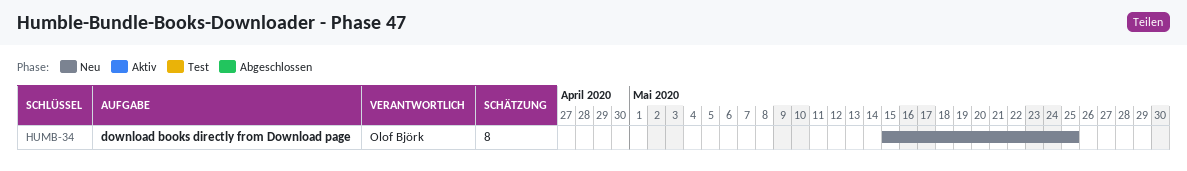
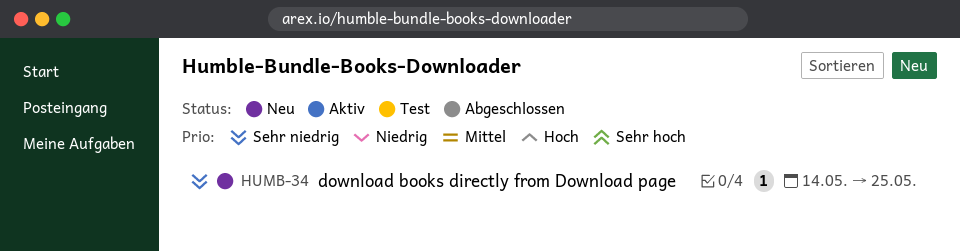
HUMB-34, estimate: 8 -> 1
HUMB-34, start: May 15 -> May 14

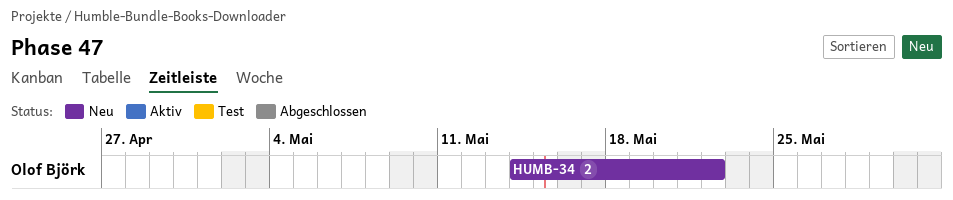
HUMB-34, estimate: 1 -> 2
HUMB-34, due: May 25 -> May 22

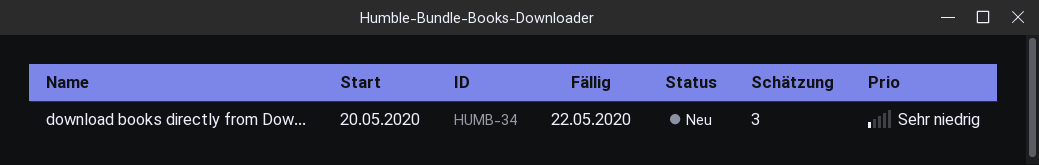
HUMB-34, estimate: 2 -> 3
HUMB-34, start: May 14 -> May 20

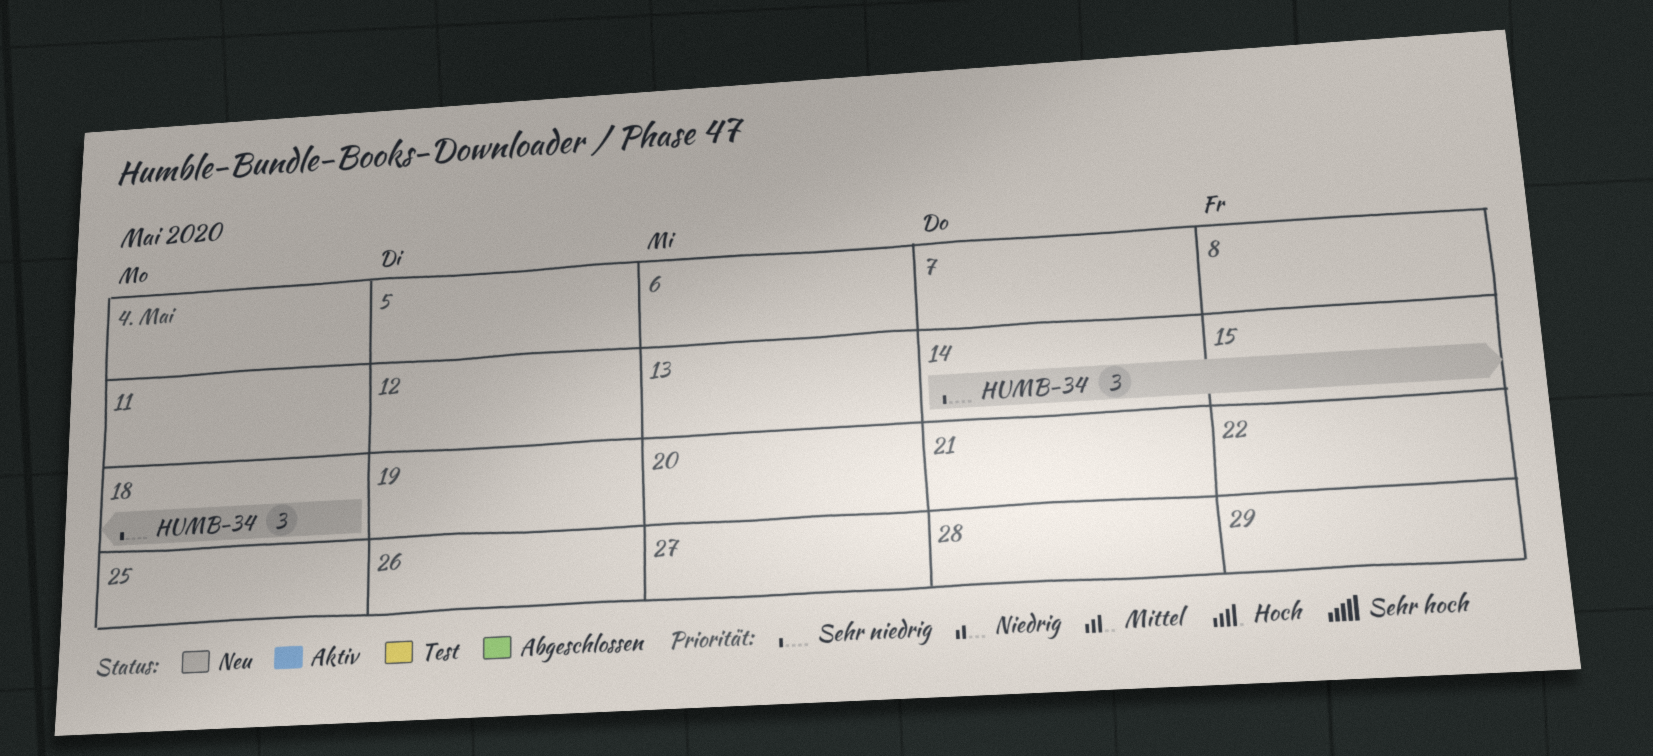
HUMB-34, start: May 20 -> May 14
HUMB-34, due: May 22 -> May 18

